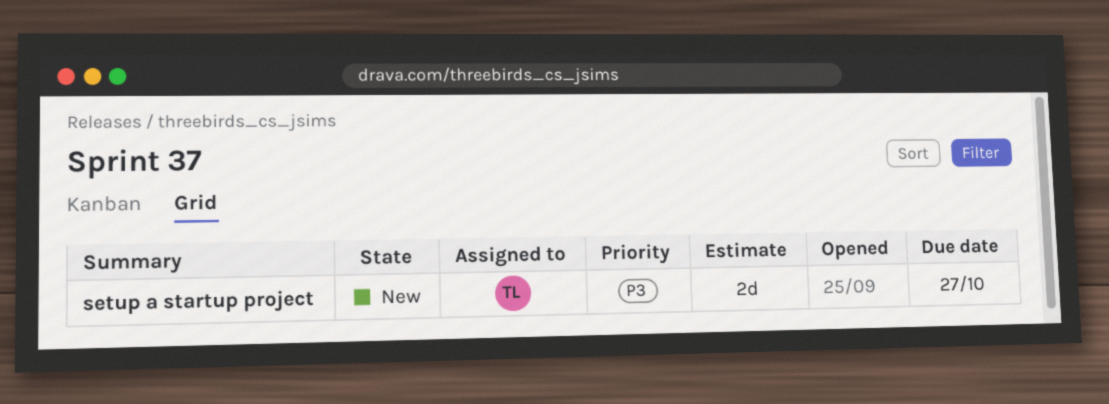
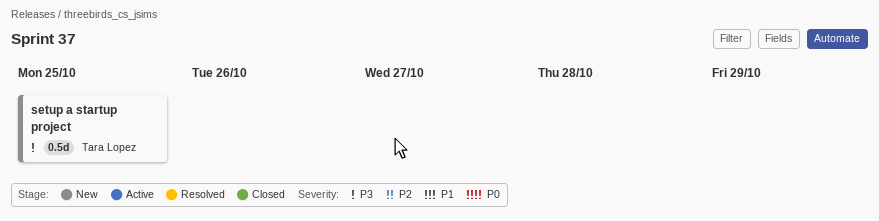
setup a startup project, estimate: 2d -> 0.5d
setup a startup project, due: Oct 27 -> Oct 25

